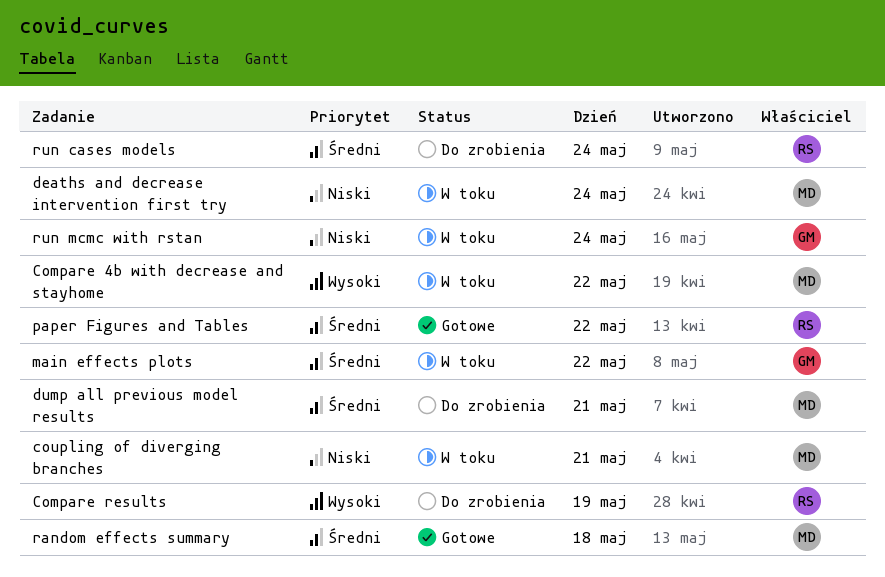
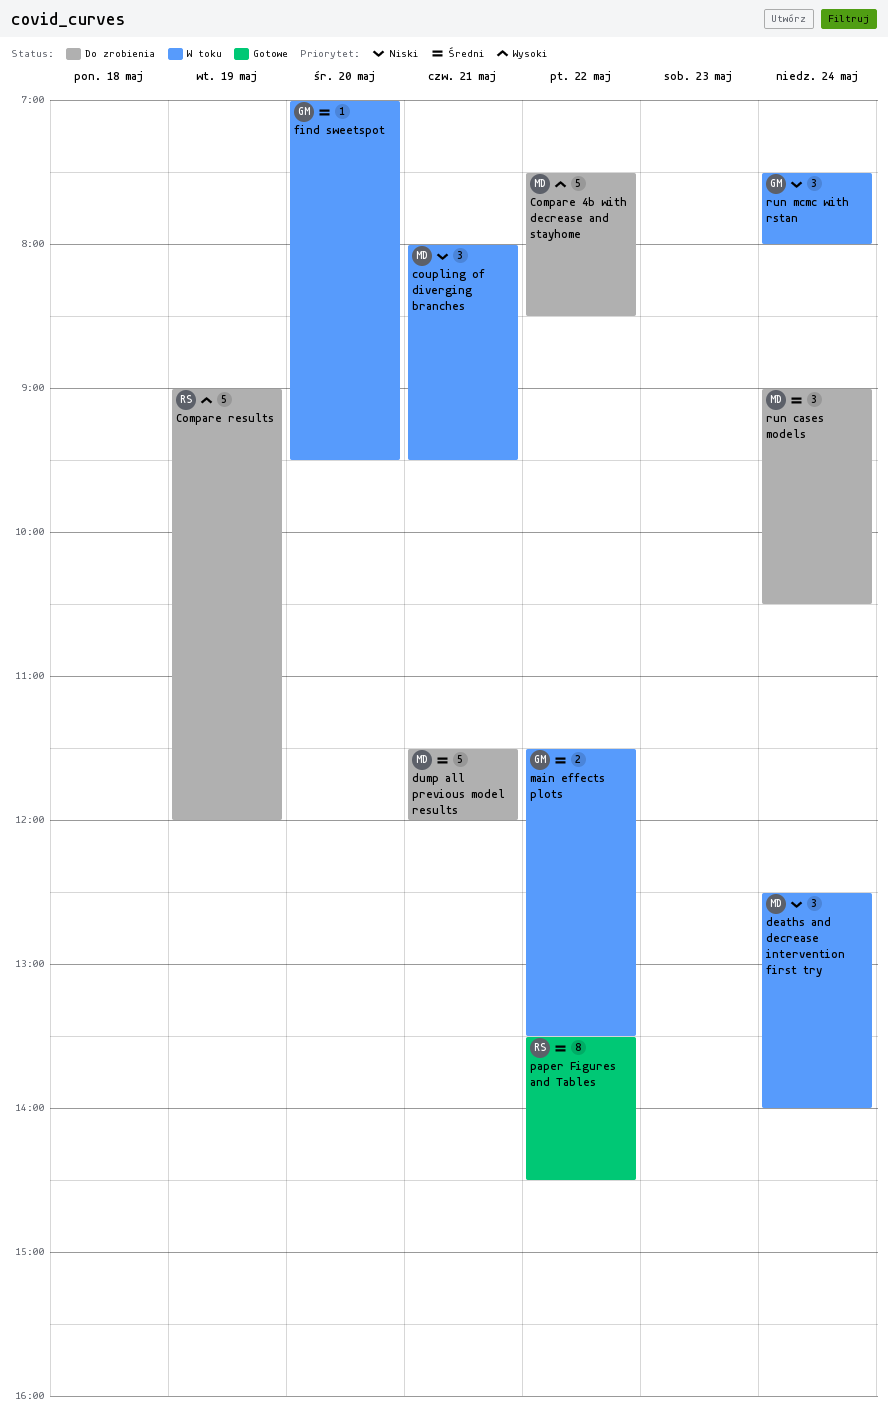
Compare 4b with decrease and stayhome, status: W toku -> Do zrobienia
find sweetspot: none -> present
random effects summary: present -> none
run cases models, owner: RS -> MD

